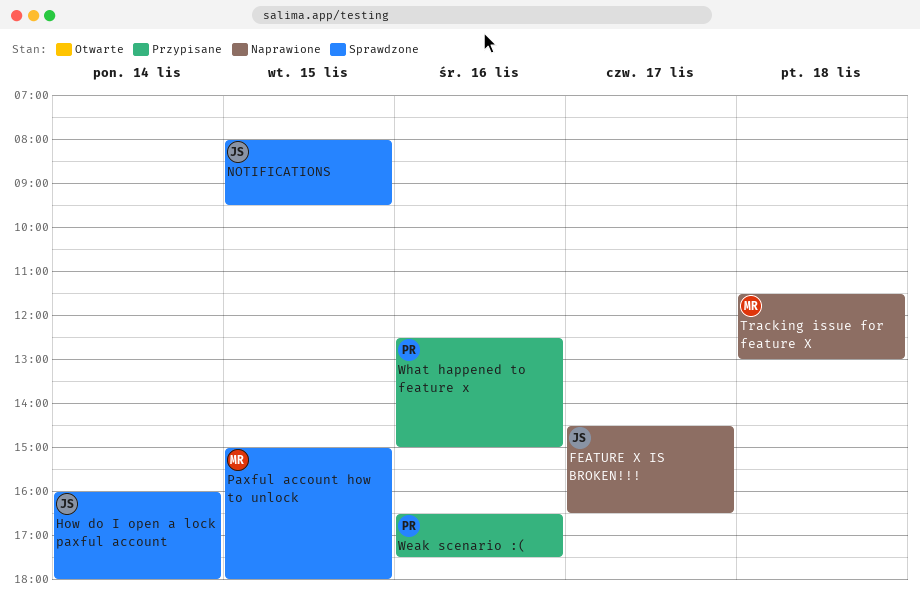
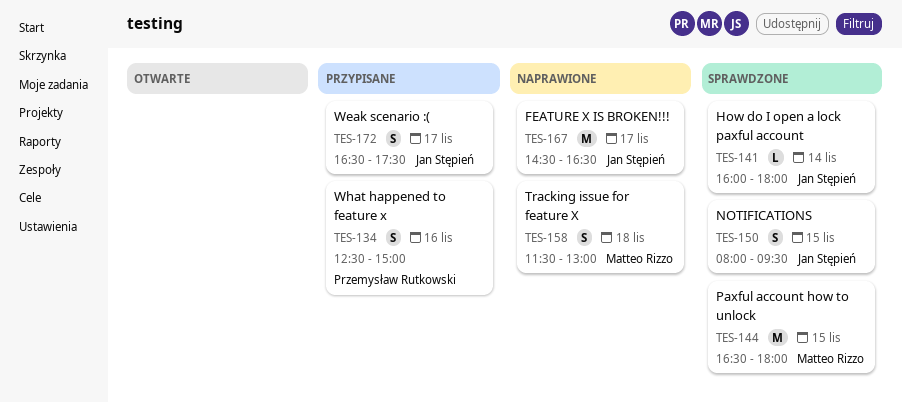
Paxful account how to unlock, begins: 15:00 -> 16:30
Weak scenario :(, owner: Przemysław Rutkowski -> Jan Stępień
Weak scenario :(, day: Nov 16 -> Nov 17

